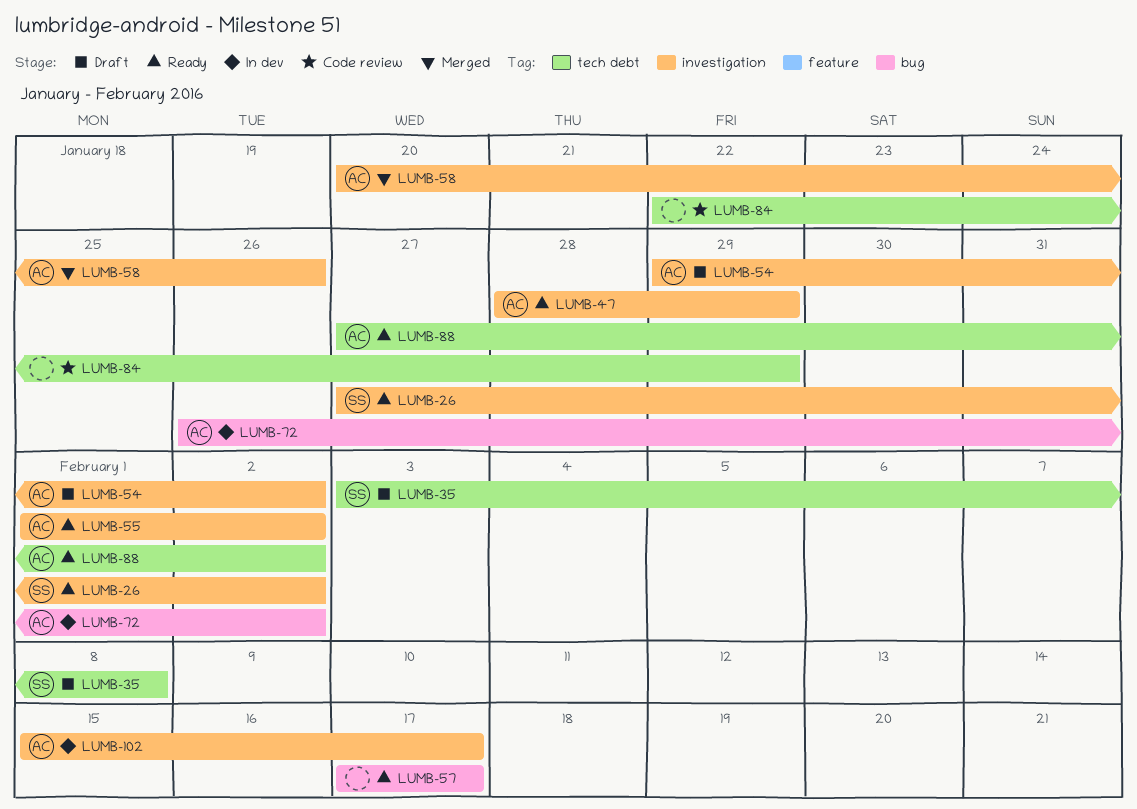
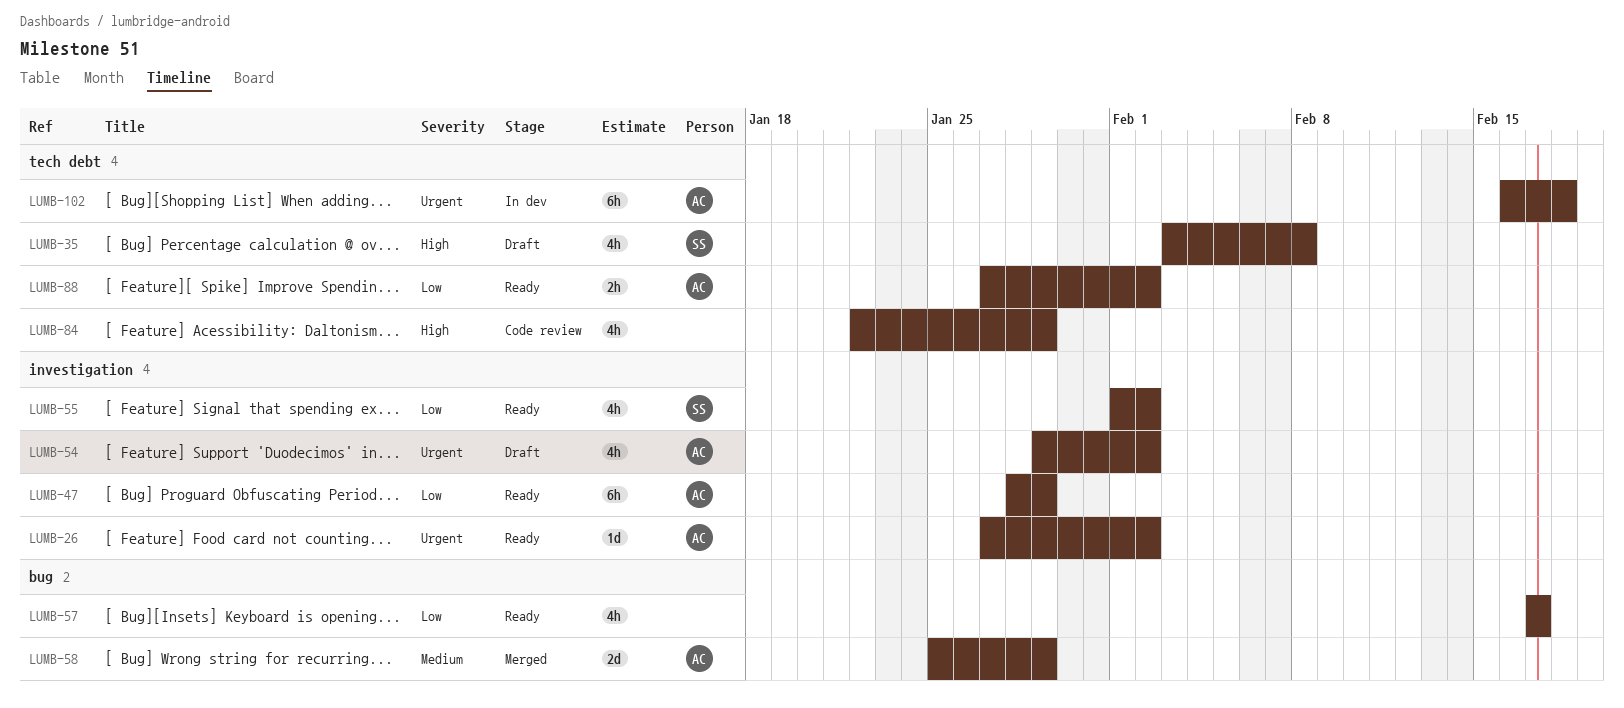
LUMB-26, owner: SS -> AC
LUMB-55, owner: AC -> SS
LUMB-58, label: investigation -> bug
LUMB-58, start: Jan 20 -> Jan 25
LUMB-58, due: Jan 26 -> Jan 29
LUMB-72: present -> none
LUMB-102, label: investigation -> tech debt
LUMB-102, start: Feb 15 -> Feb 16
LUMB-102, due: Feb 17 -> Feb 18

